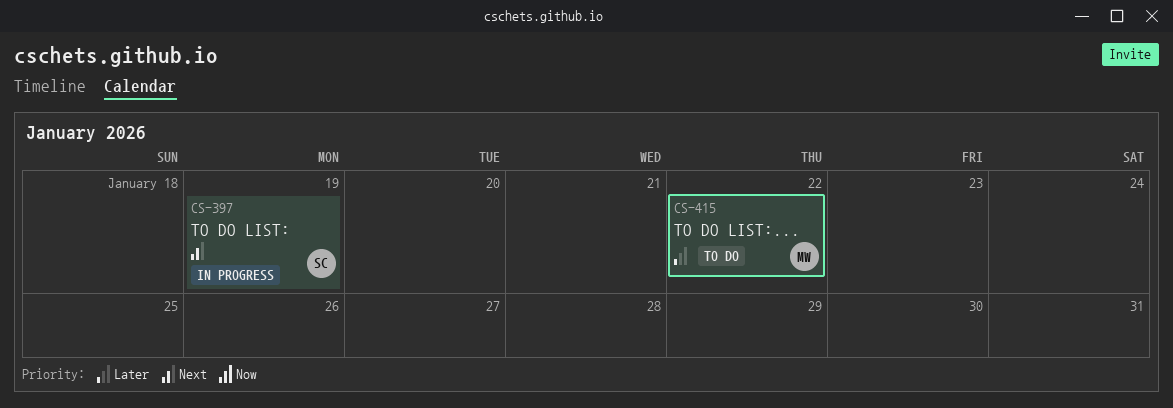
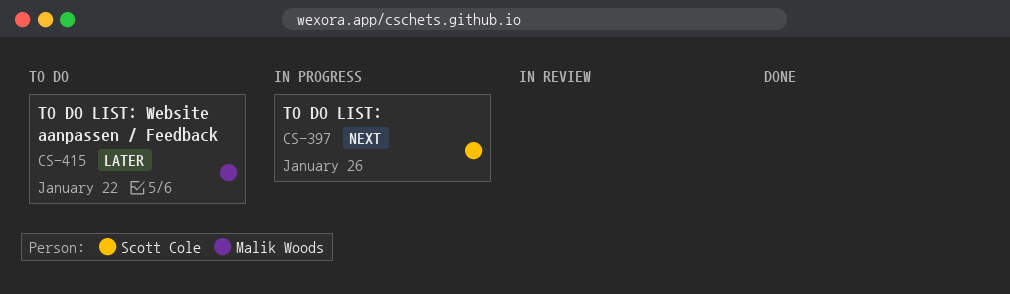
CS-397, due: Jan 19 -> Jan 26

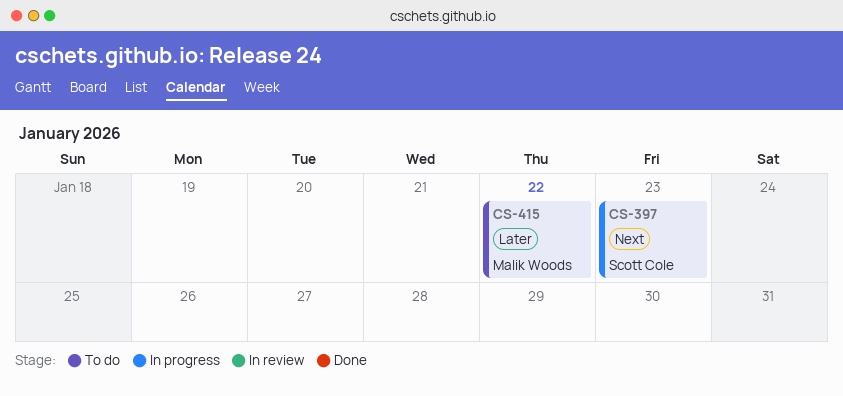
CS-397, due: Jan 26 -> Jan 23

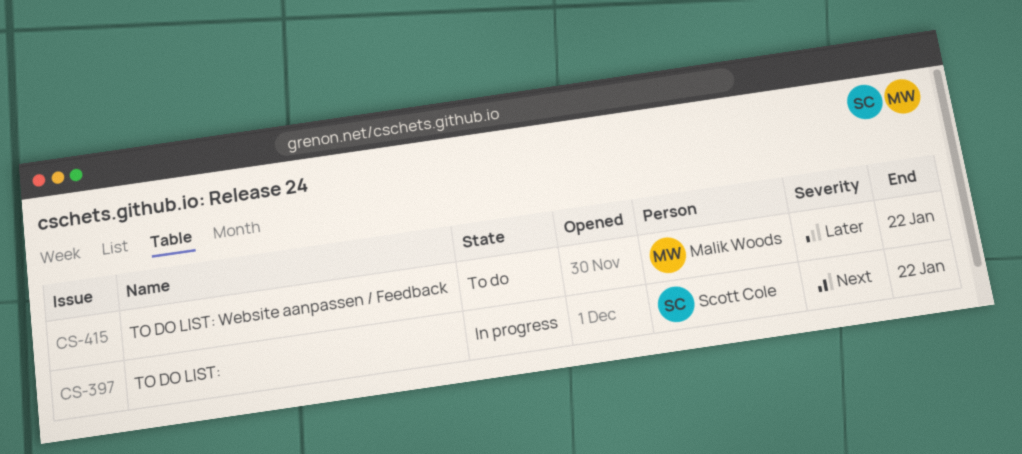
CS-397, due: Jan 23 -> Jan 22

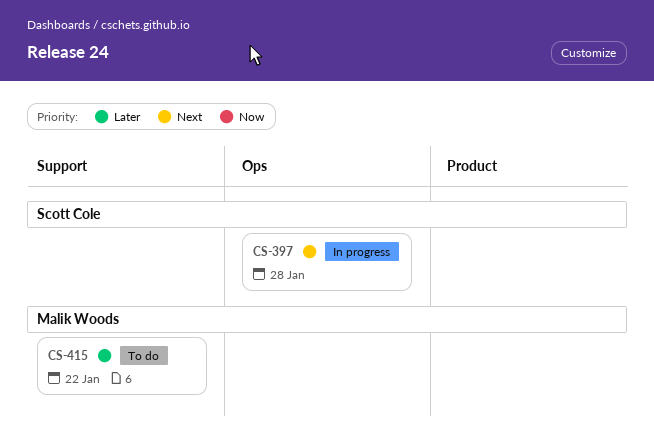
CS-397, due: Jan 22 -> Jan 28

